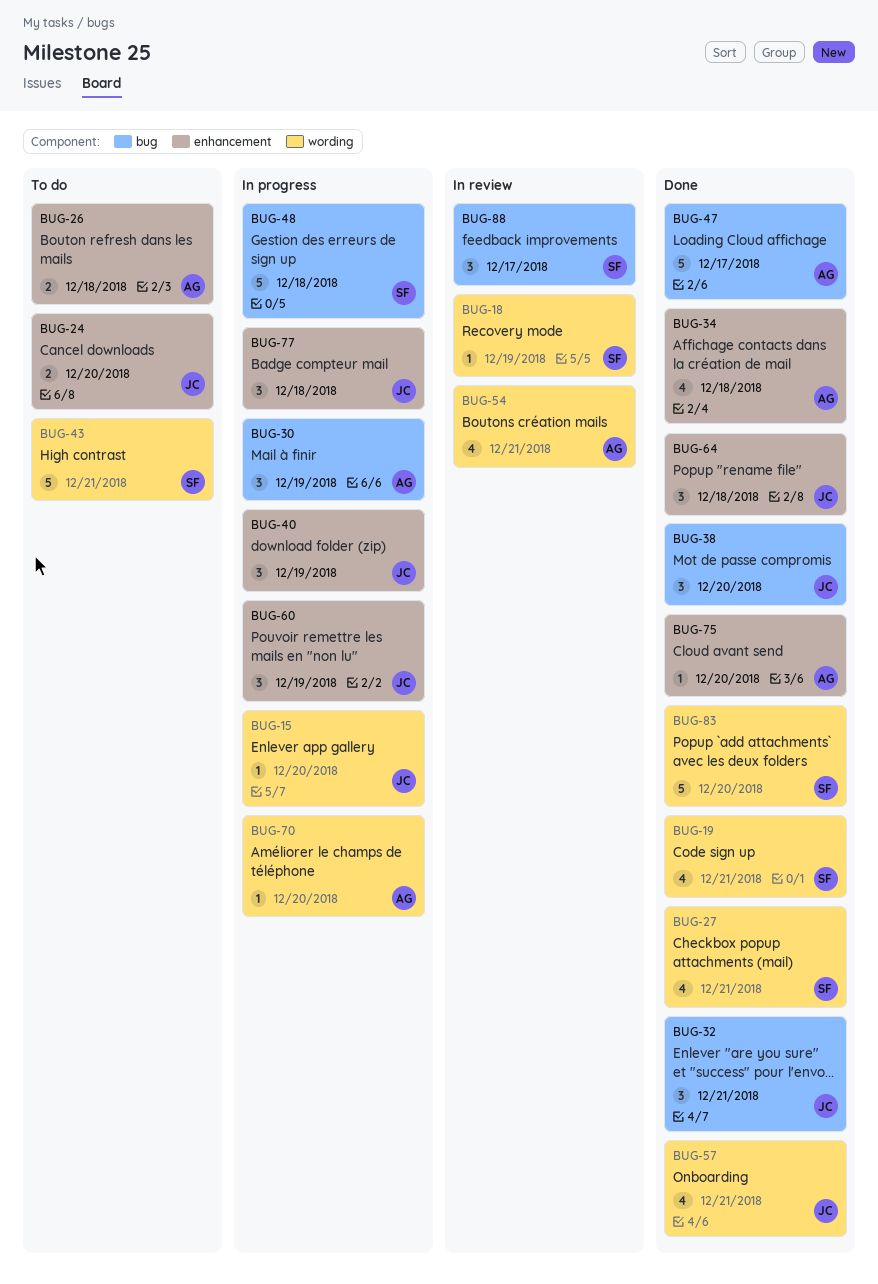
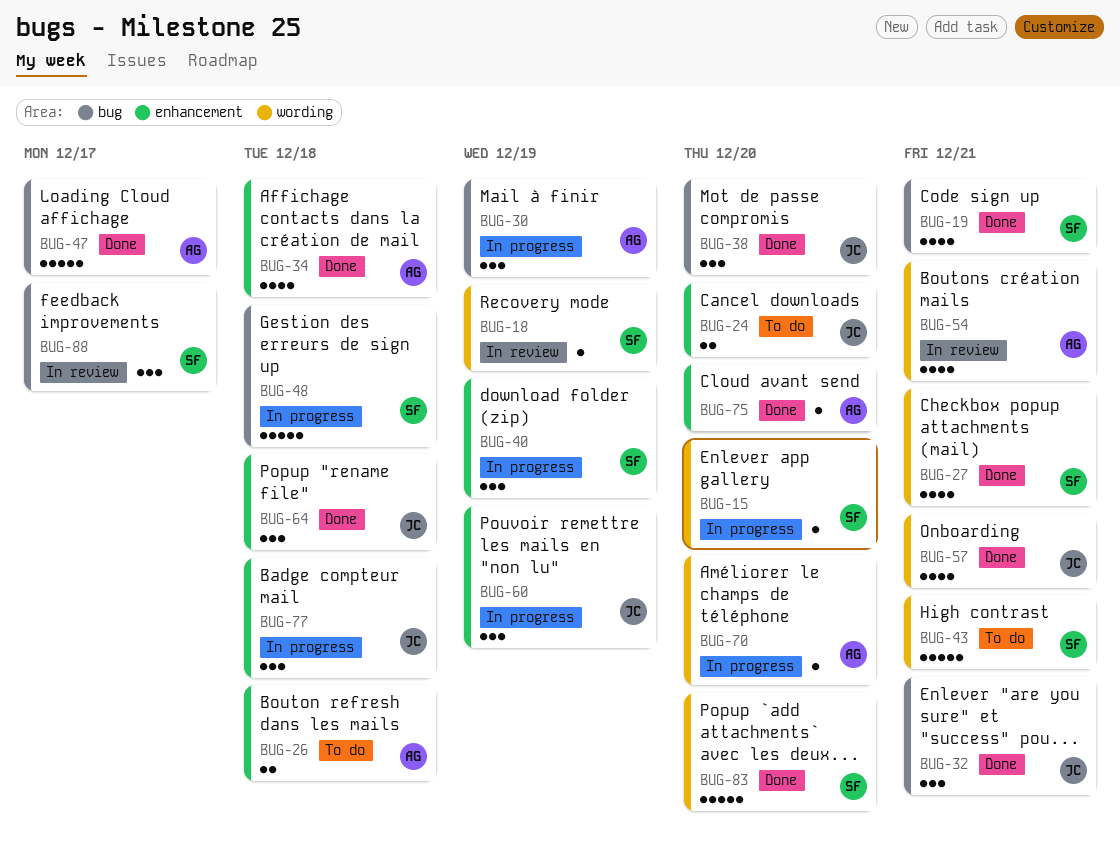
BUG-15, owner: JC -> SF
BUG-19, label: wording -> bug
BUG-40, owner: JC -> SF

